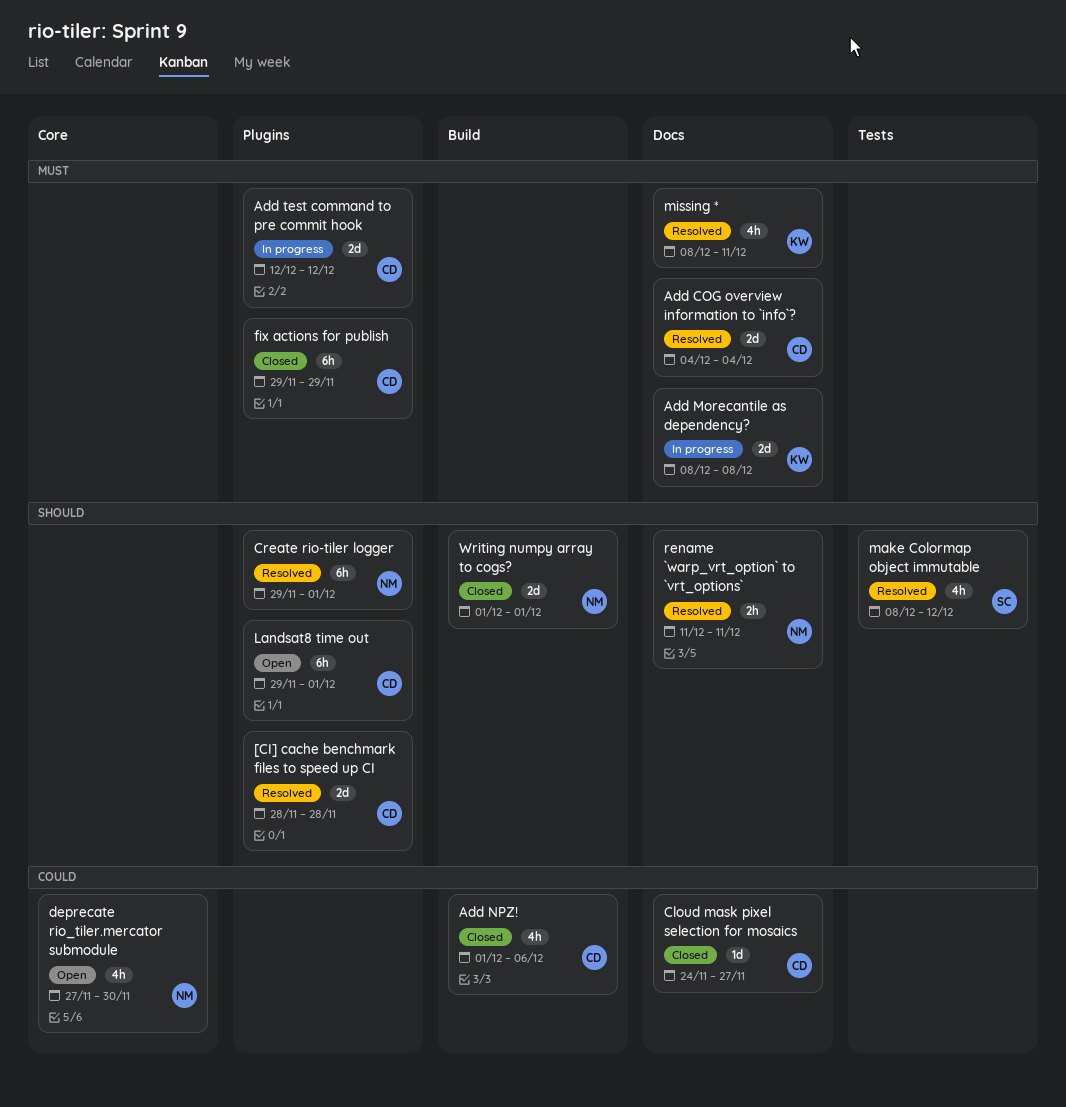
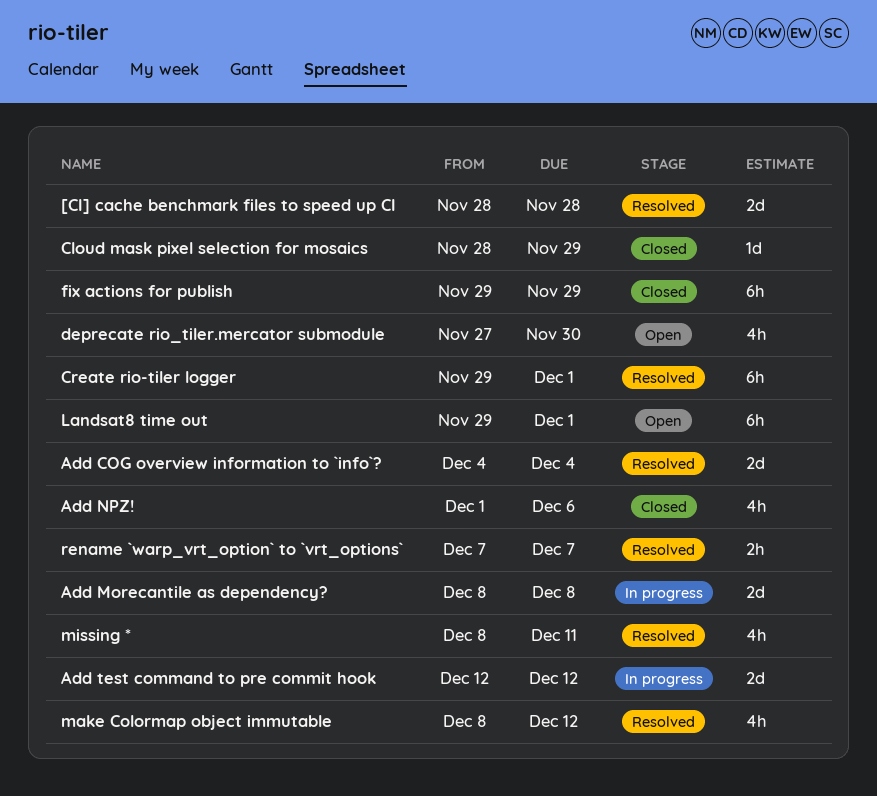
Cloud mask pixel selection for mosaics, start: Nov 24 -> Nov 28
Cloud mask pixel selection for mosaics, due: Nov 27 -> Nov 29
rename `warp_vrt_option` to `vrt_options`, start: Dec 11 -> Dec 7
rename `warp_vrt_option` to `vrt_options`, due: Dec 11 -> Dec 7
Writing numpy array to cogs?: present -> none

